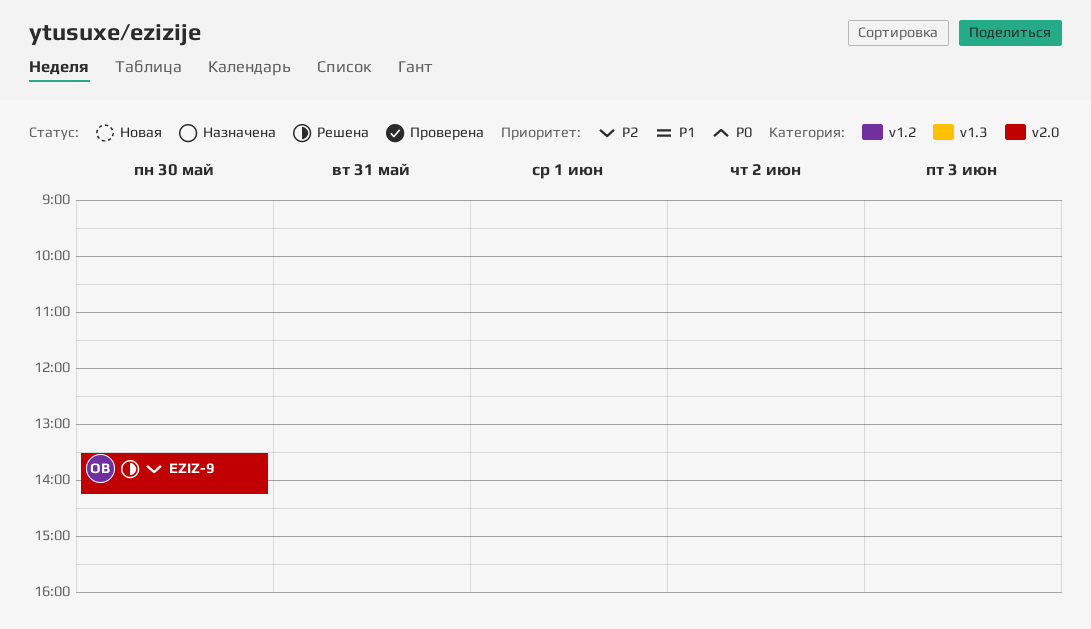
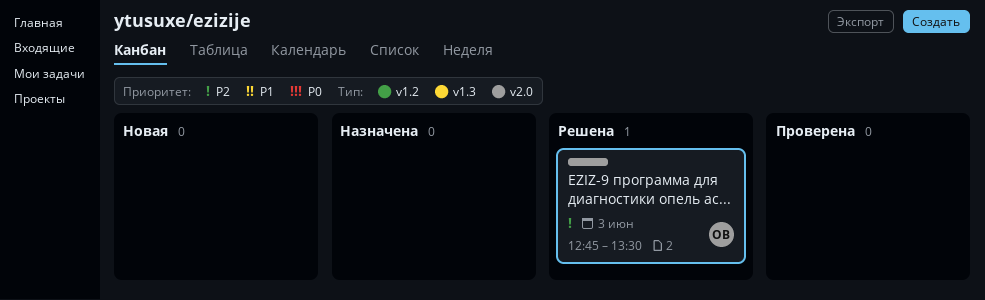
EZIZ-9, day: May 30 -> Jun 3
EZIZ-9, begins: 13:30 -> 12:45
EZIZ-9, ends: 14:15 -> 13:30

